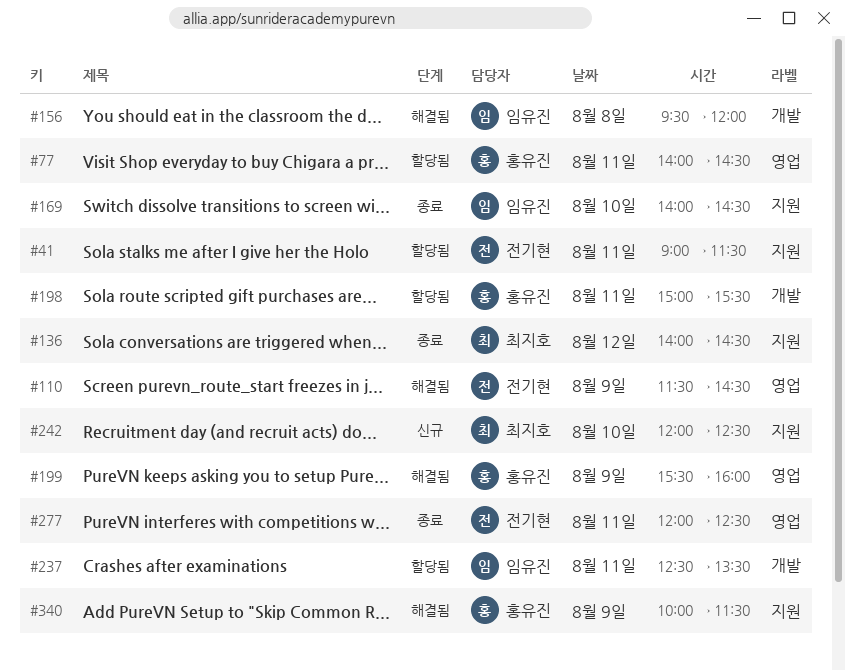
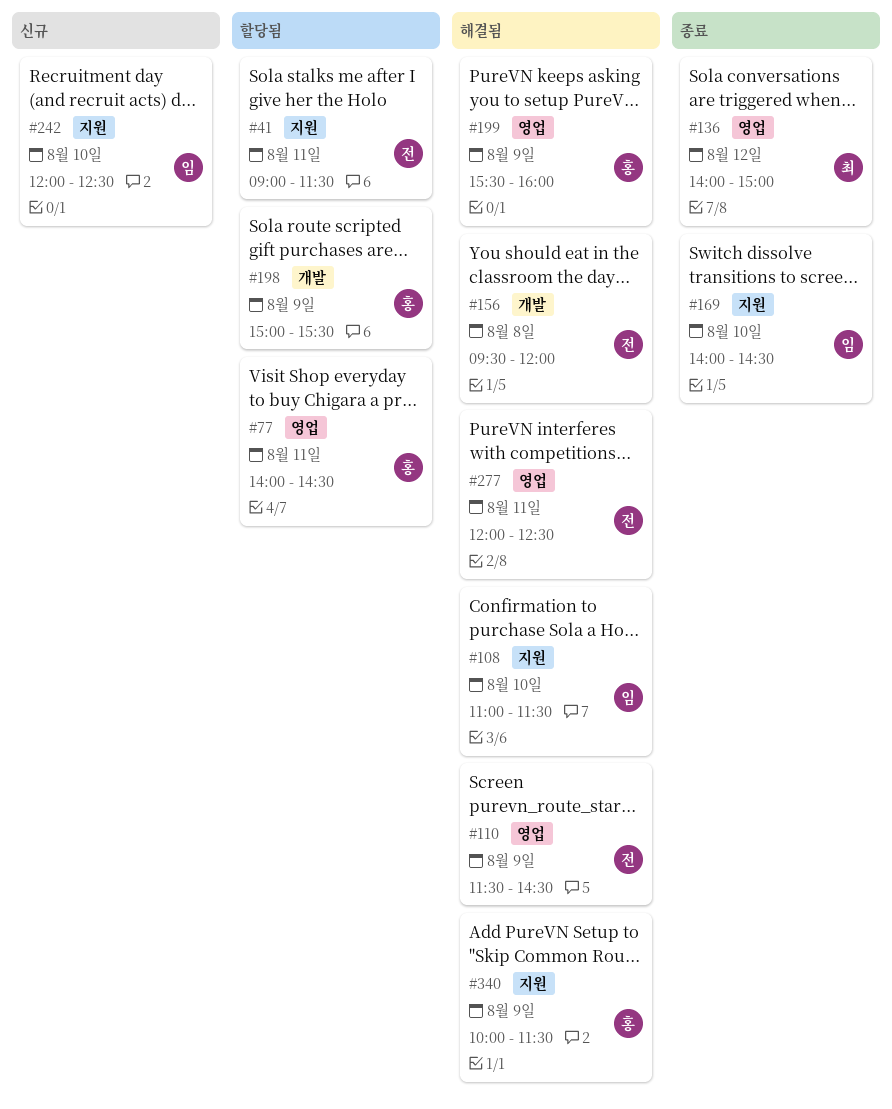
#108: none -> present
#136, label: 지원 -> 영업
#136, ends: 14:30 -> 15:00
#156, owner: 임유진 -> 전기현
#198, day: Aug 11 -> Aug 9
#237: present -> none
#242, owner: 최지호 -> 임유진
#277, status: 종료 -> 해결됨

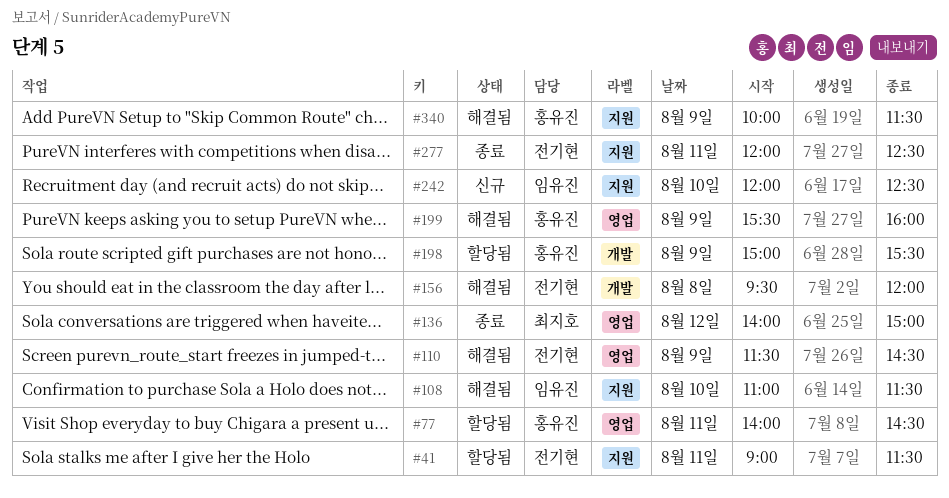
#169: present -> none
#277, status: 해결됨 -> 종료
#277, label: 영업 -> 지원

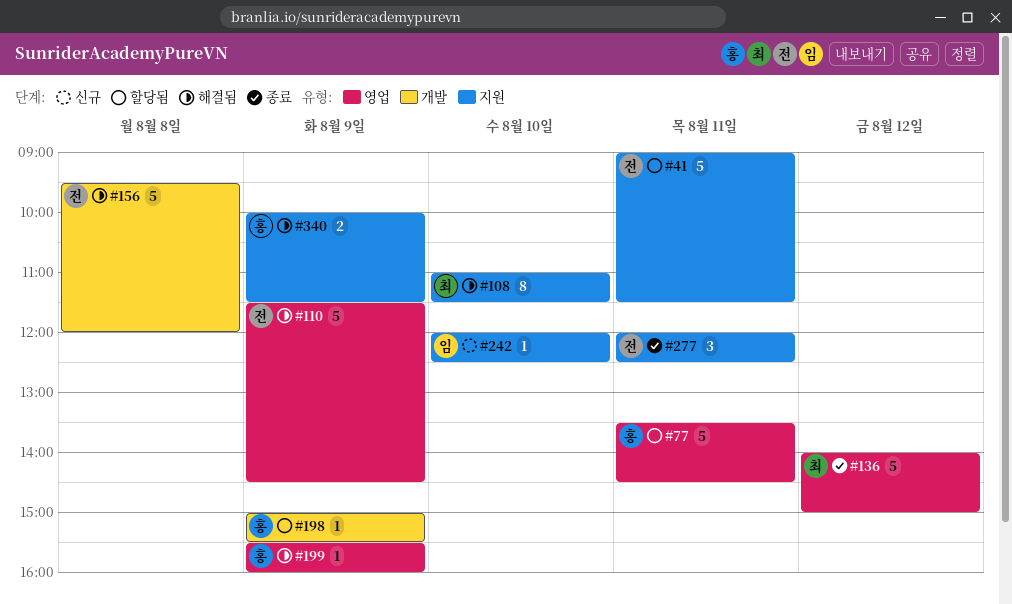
#77, begins: 14:00 -> 13:30
#108, owner: 임유진 -> 최지호

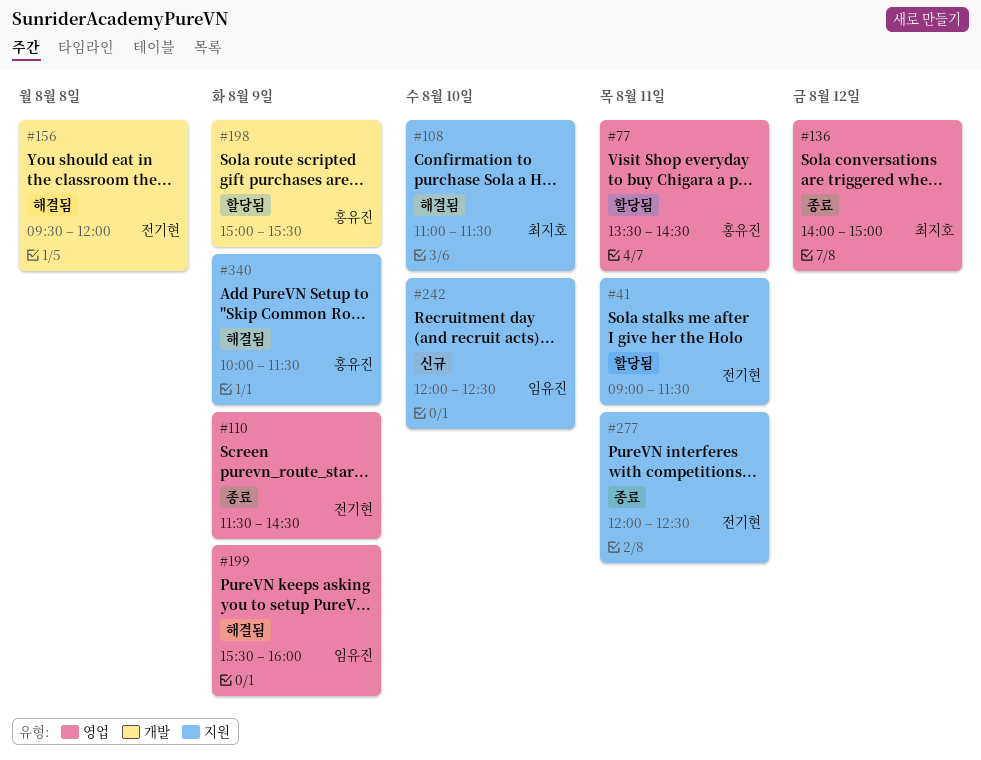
#110, status: 해결됨 -> 종료
#199, owner: 홍유진 -> 임유진

